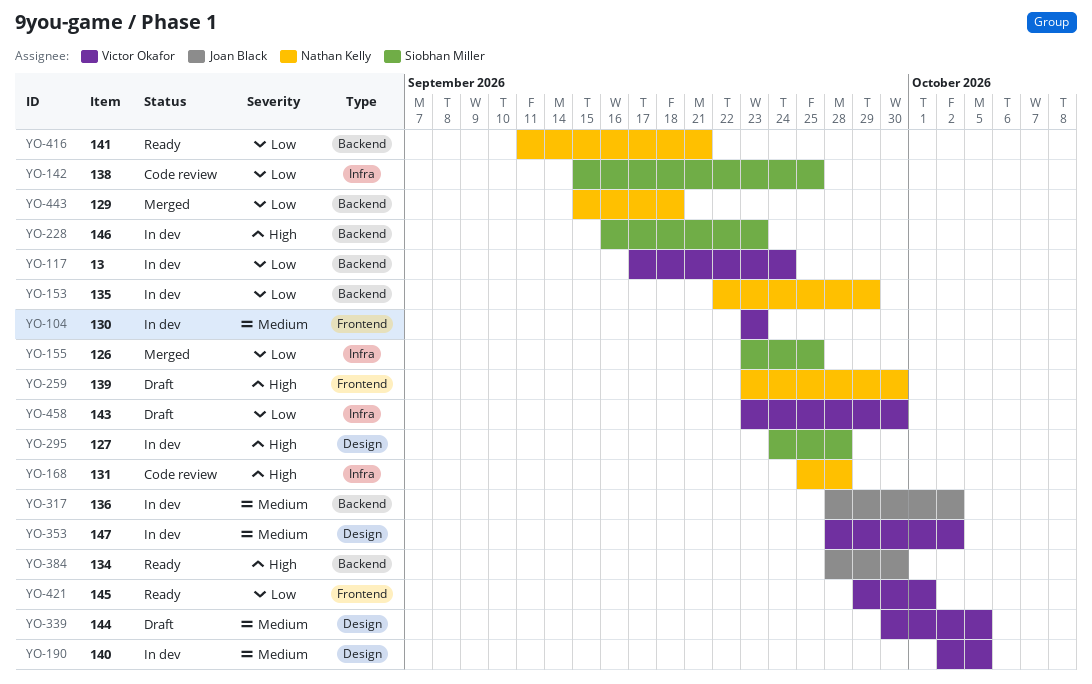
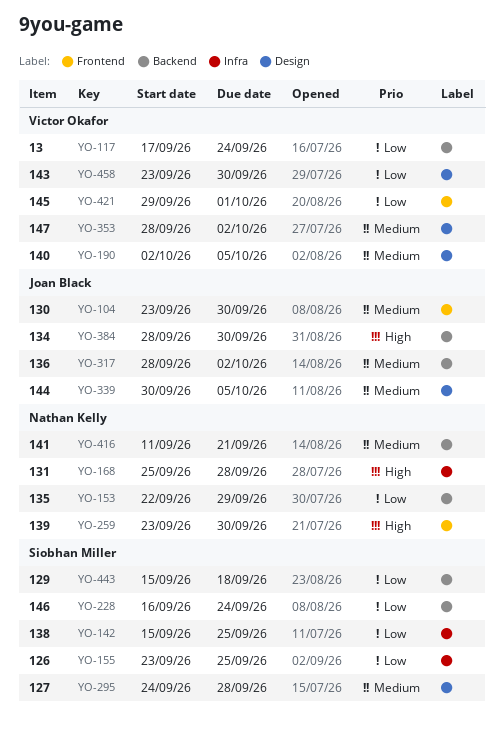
YO-104, owner: Victor Okafor -> Joan Black
YO-104, due: Sep 23 -> Sep 30
YO-228, priority: High -> Low
YO-228, due: Sep 23 -> Sep 24
YO-295, priority: High -> Medium
YO-339, owner: Victor Okafor -> Joan Black
YO-416, priority: Low -> Medium
YO-443, owner: Nathan Kelly -> Siobhan Miller
YO-458, label: Infra -> Design

